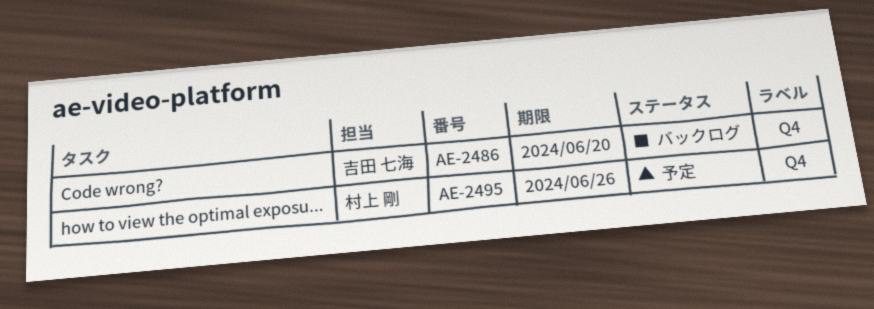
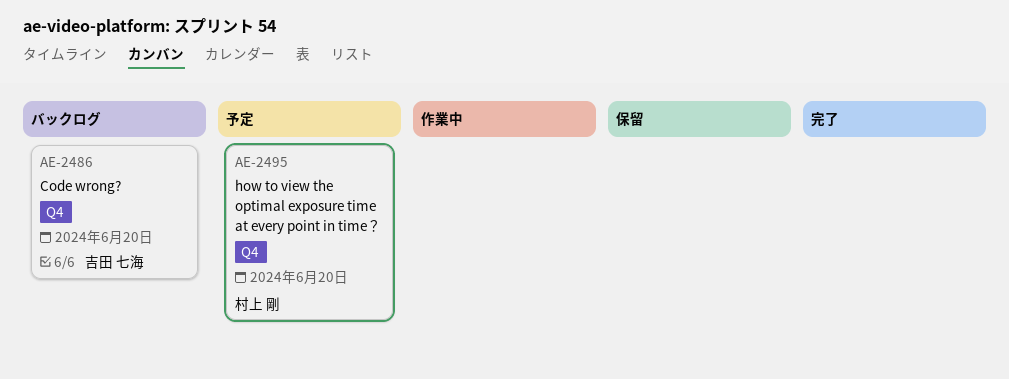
AE-2495, due: Jun 26 -> Jun 20

